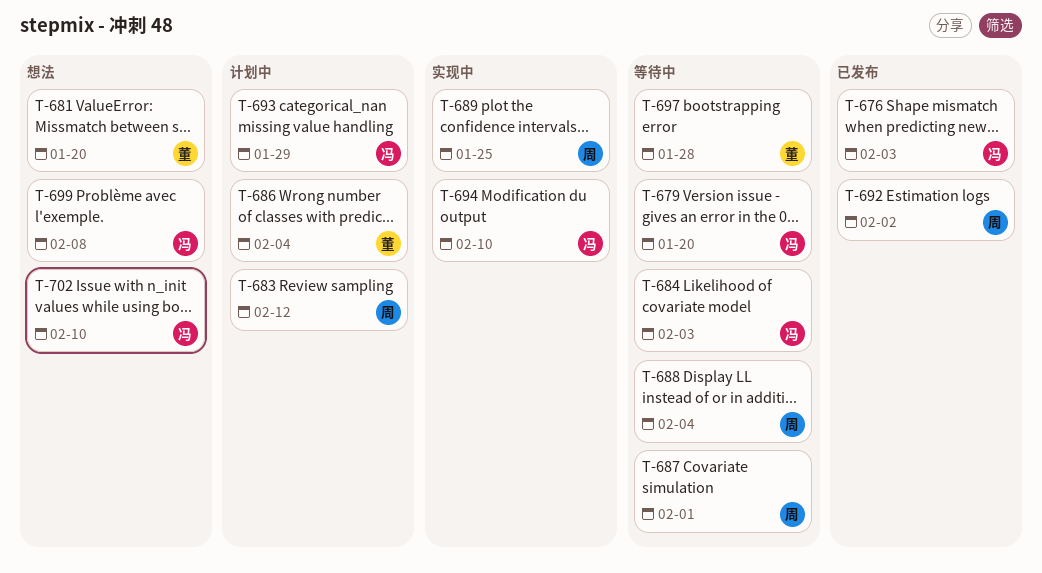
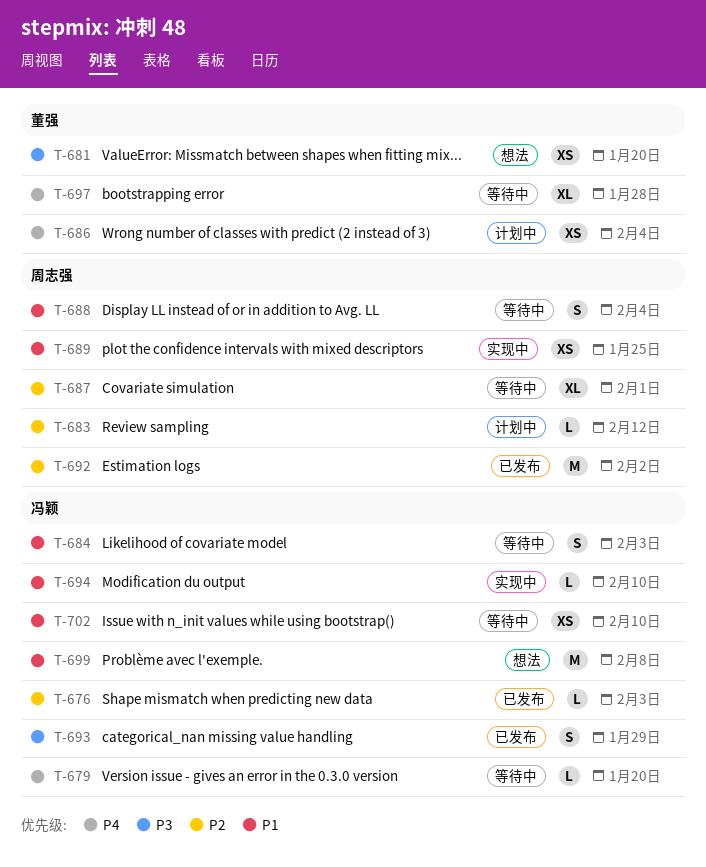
T-693, status: 计划中 -> 已发布
T-702, status: 想法 -> 等待中

